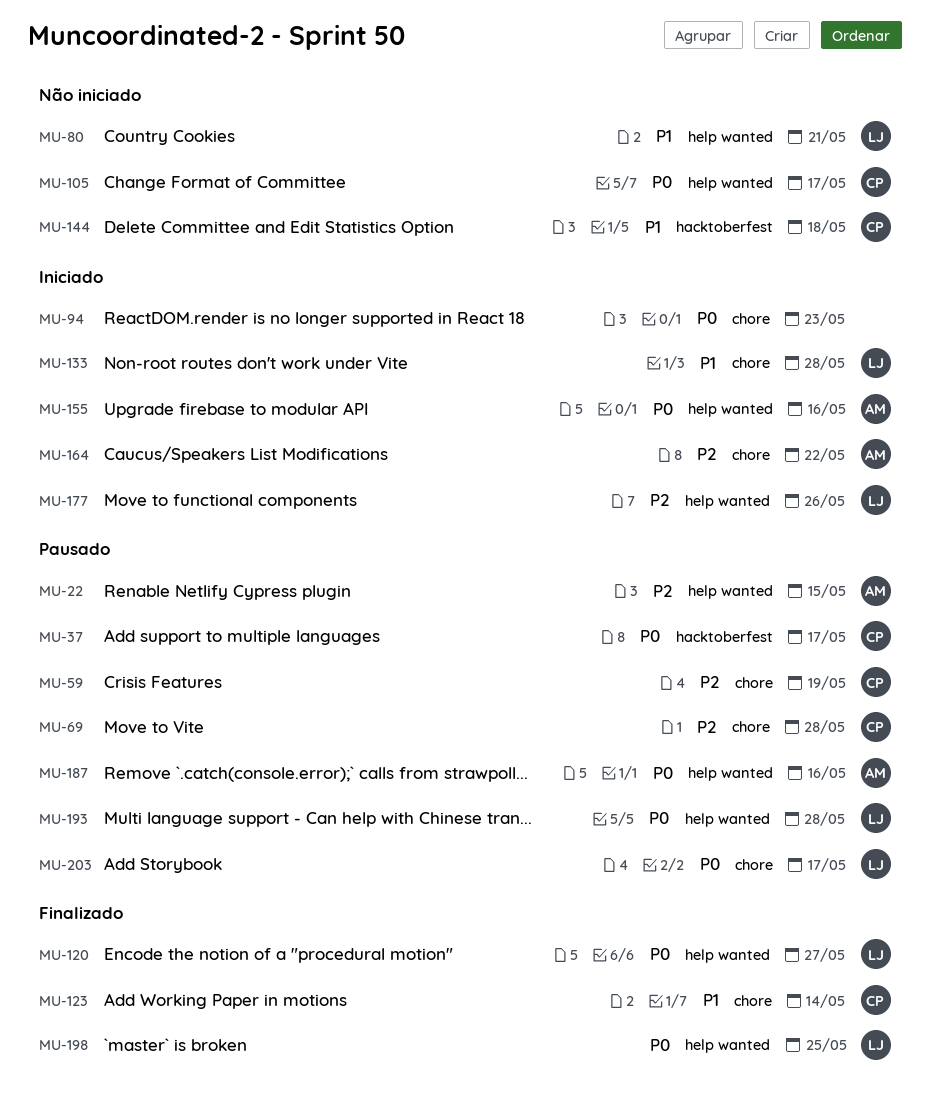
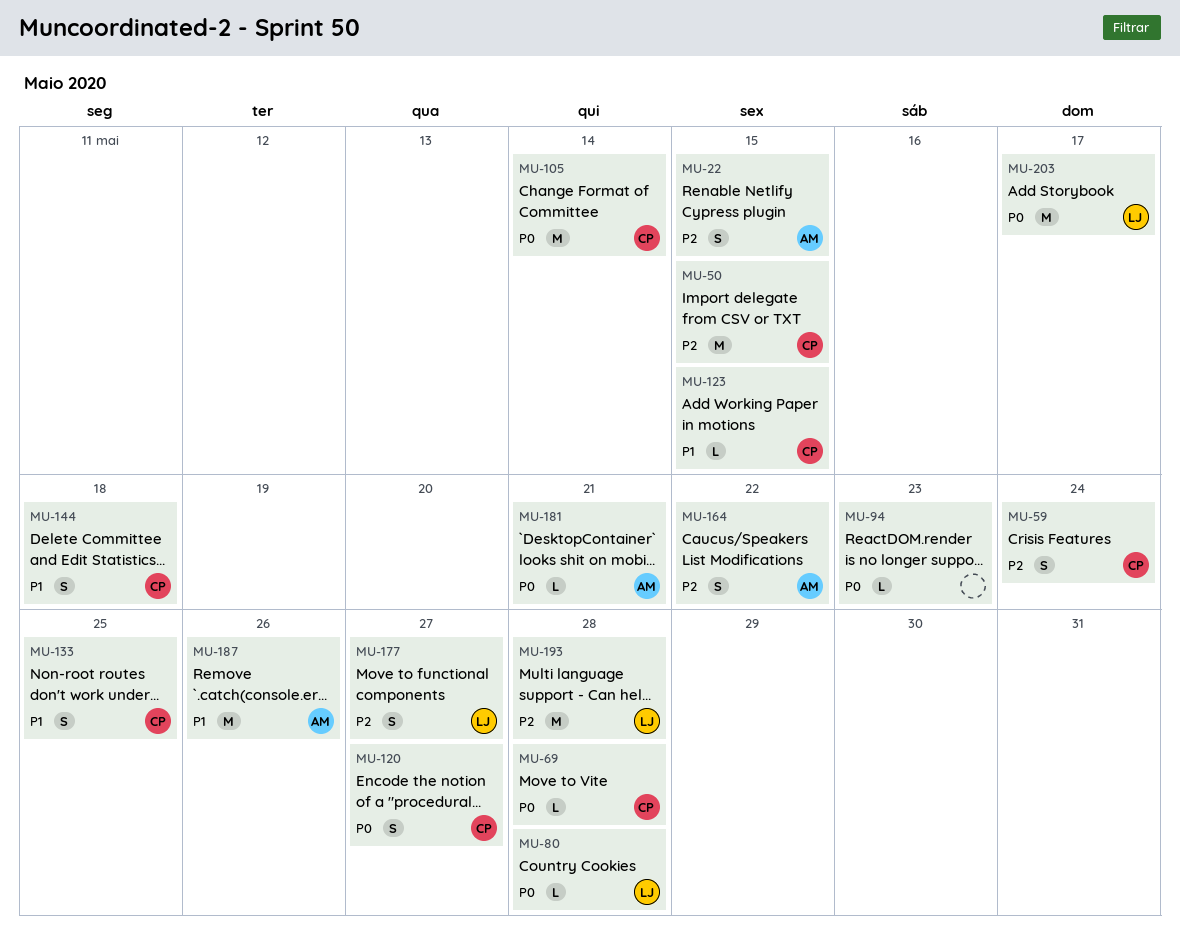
MU-37: present -> none
MU-50: none -> present
MU-59, due: May 19 -> May 24
MU-69, priority: P2 -> P0
MU-80, priority: P1 -> P0
MU-80, due: May 21 -> May 28
MU-105, due: May 17 -> May 14
MU-120, owner: LJ -> CP
MU-123, due: May 14 -> May 15
MU-133, owner: LJ -> CP
MU-133, due: May 28 -> May 25
MU-155: present -> none
MU-177, due: May 26 -> May 27
MU-181: none -> present
MU-187, priority: P0 -> P1
MU-187, due: May 16 -> May 26
MU-193, priority: P0 -> P2
MU-198: present -> none

